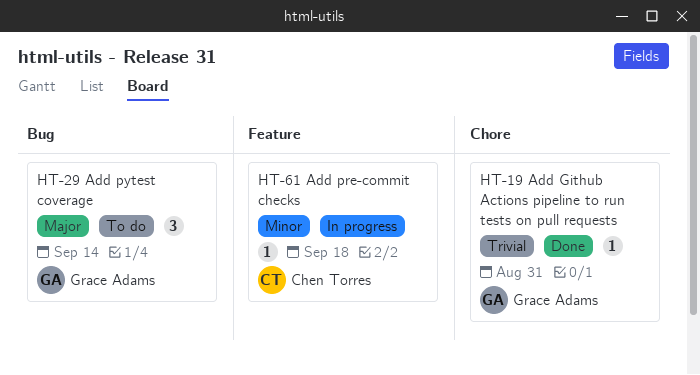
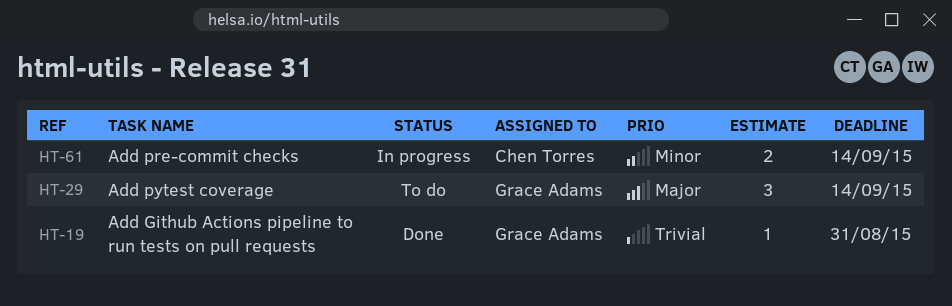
HT-61, estimate: 1 -> 2
HT-61, due: Sep 18 -> Sep 14

